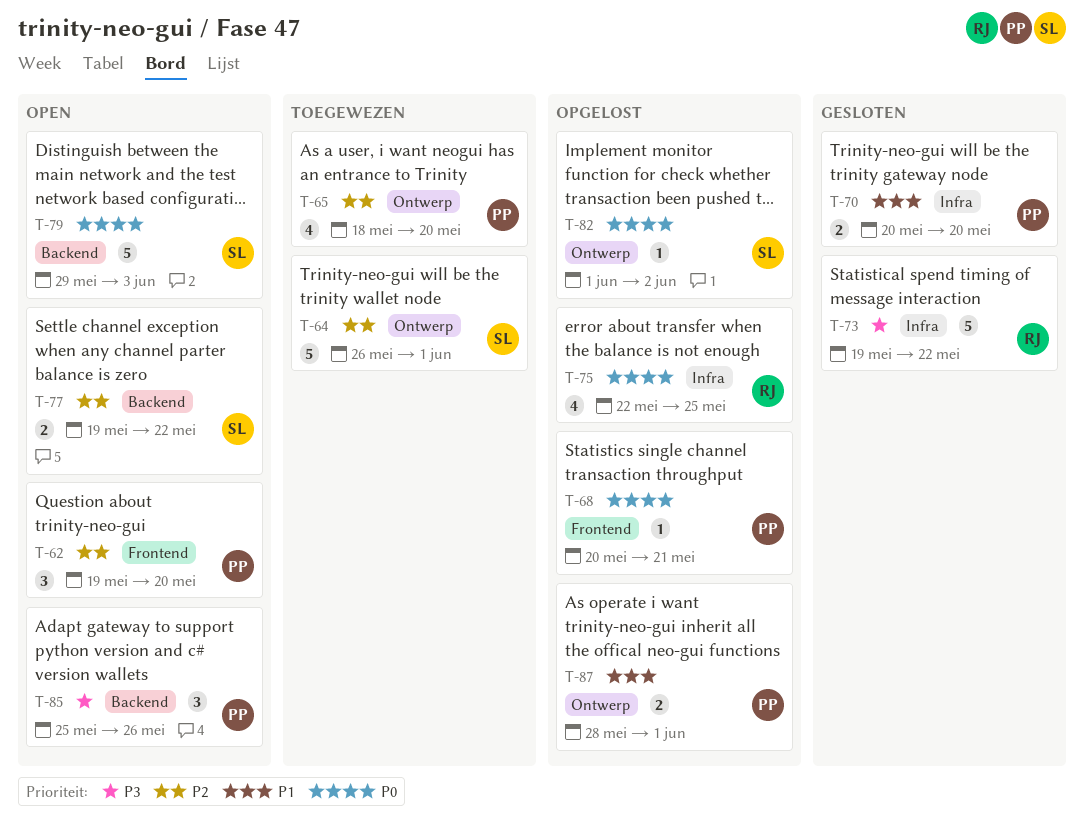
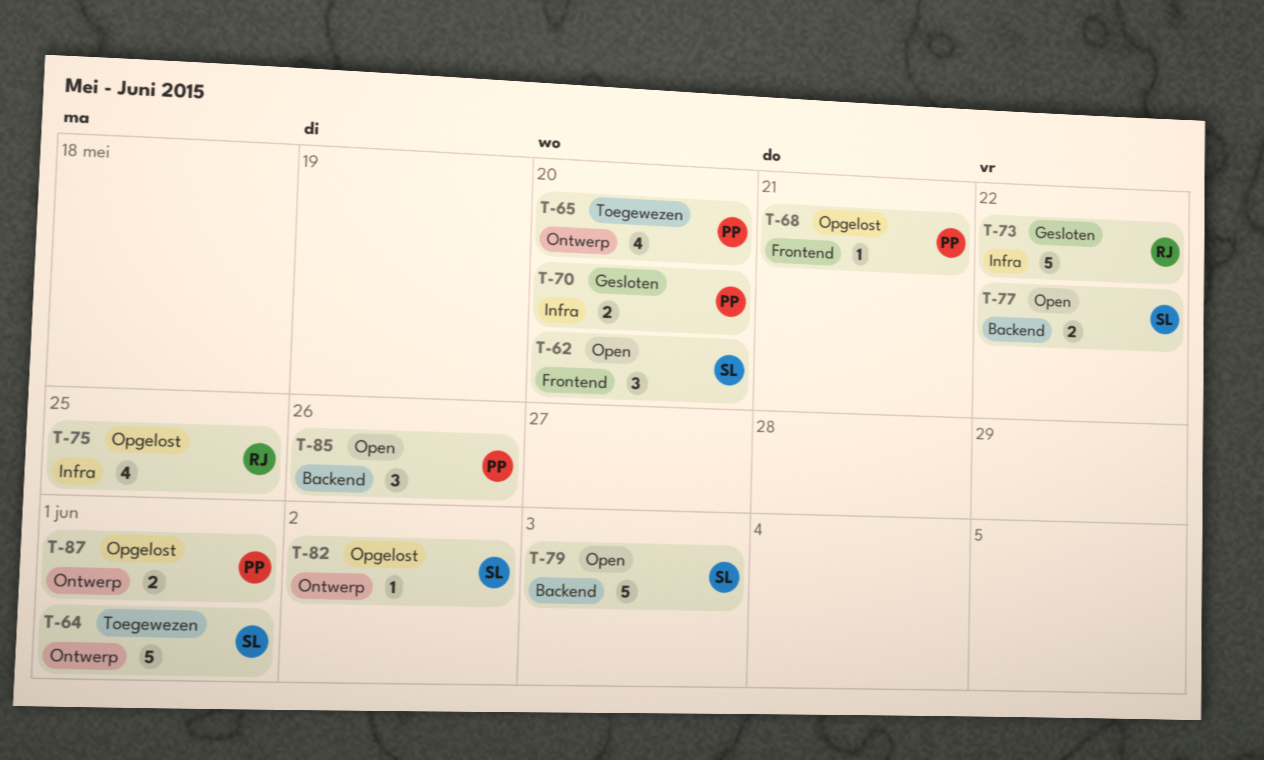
T-62, owner: PP -> SL

